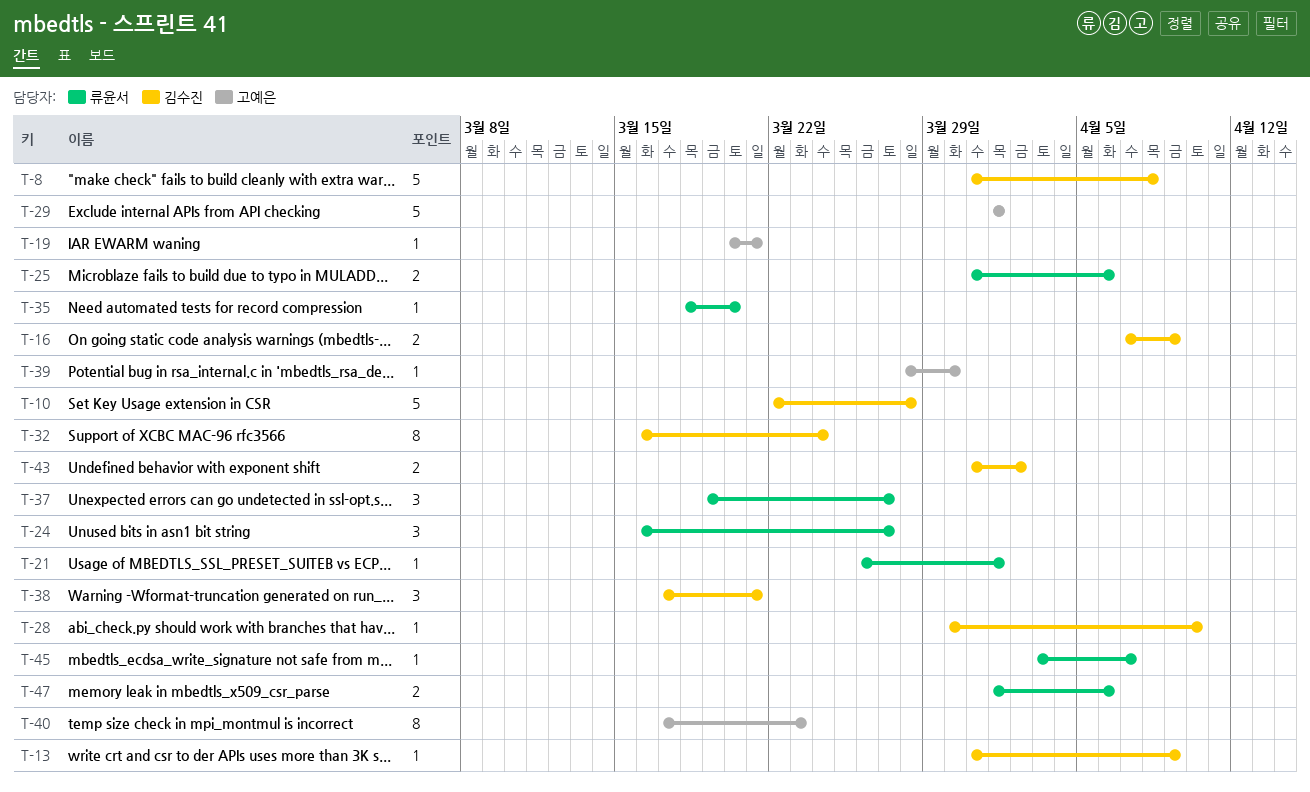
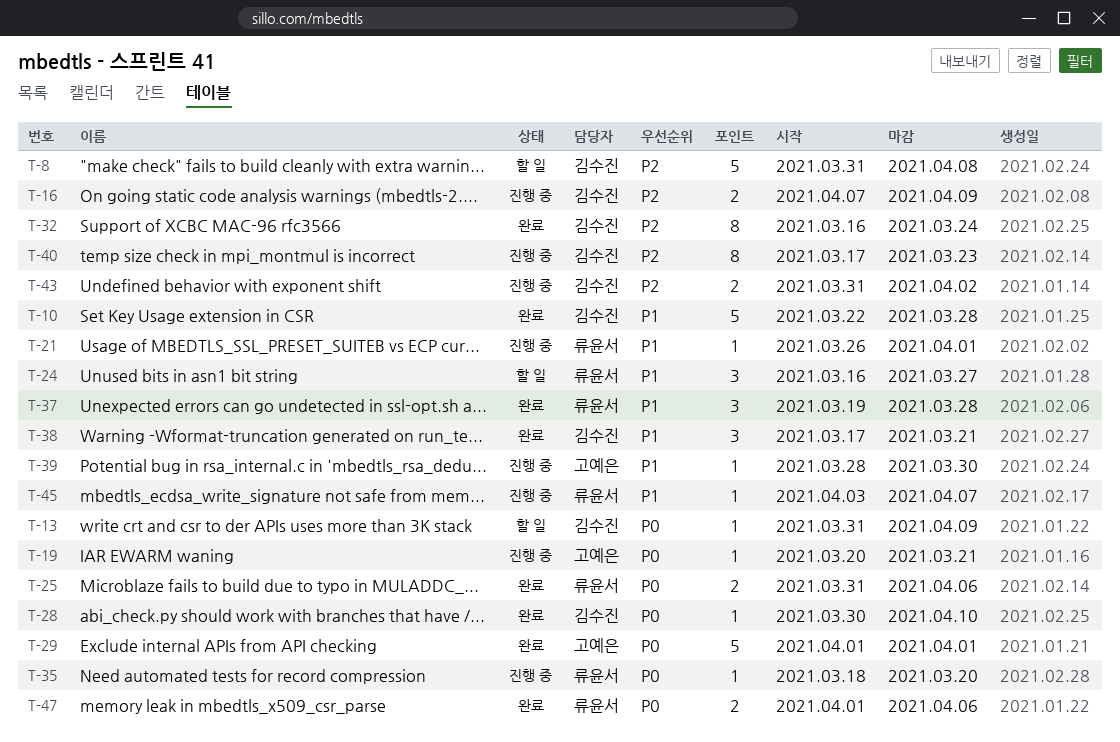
T-37, due: Mar 27 -> Mar 28
T-40, owner: 고예은 -> 김수진

